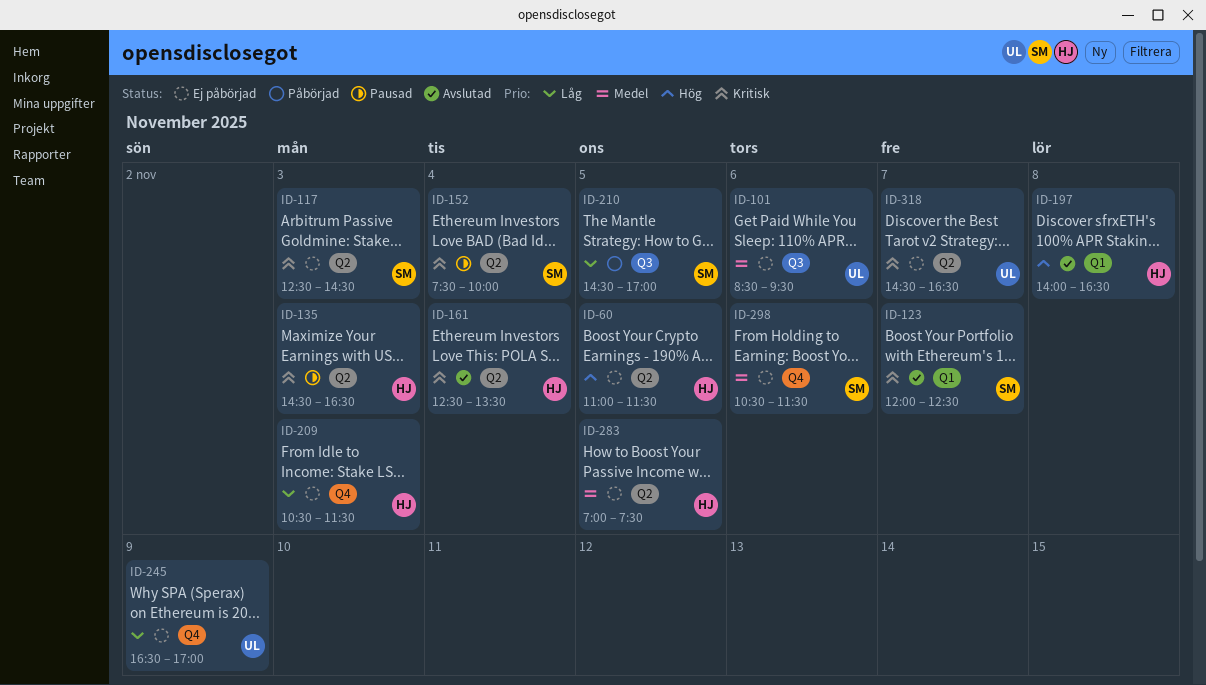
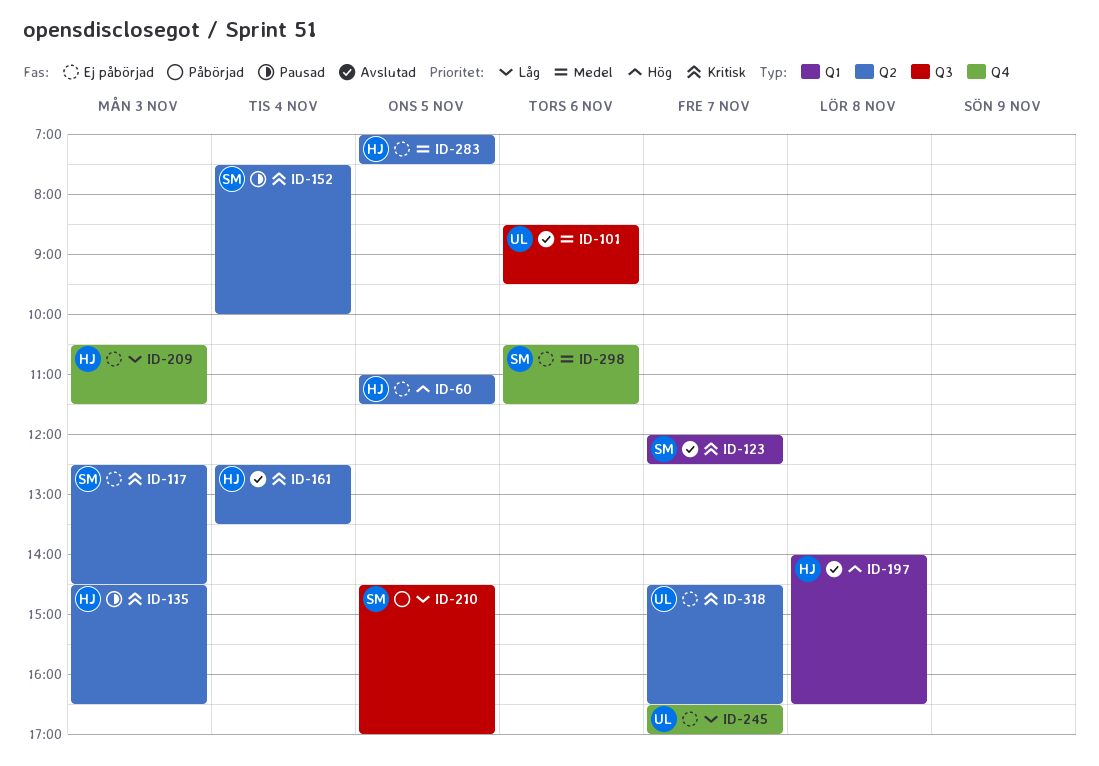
ID-101, status: Ej påbörjad -> Avslutad
ID-245, day: Nov 9 -> Nov 7

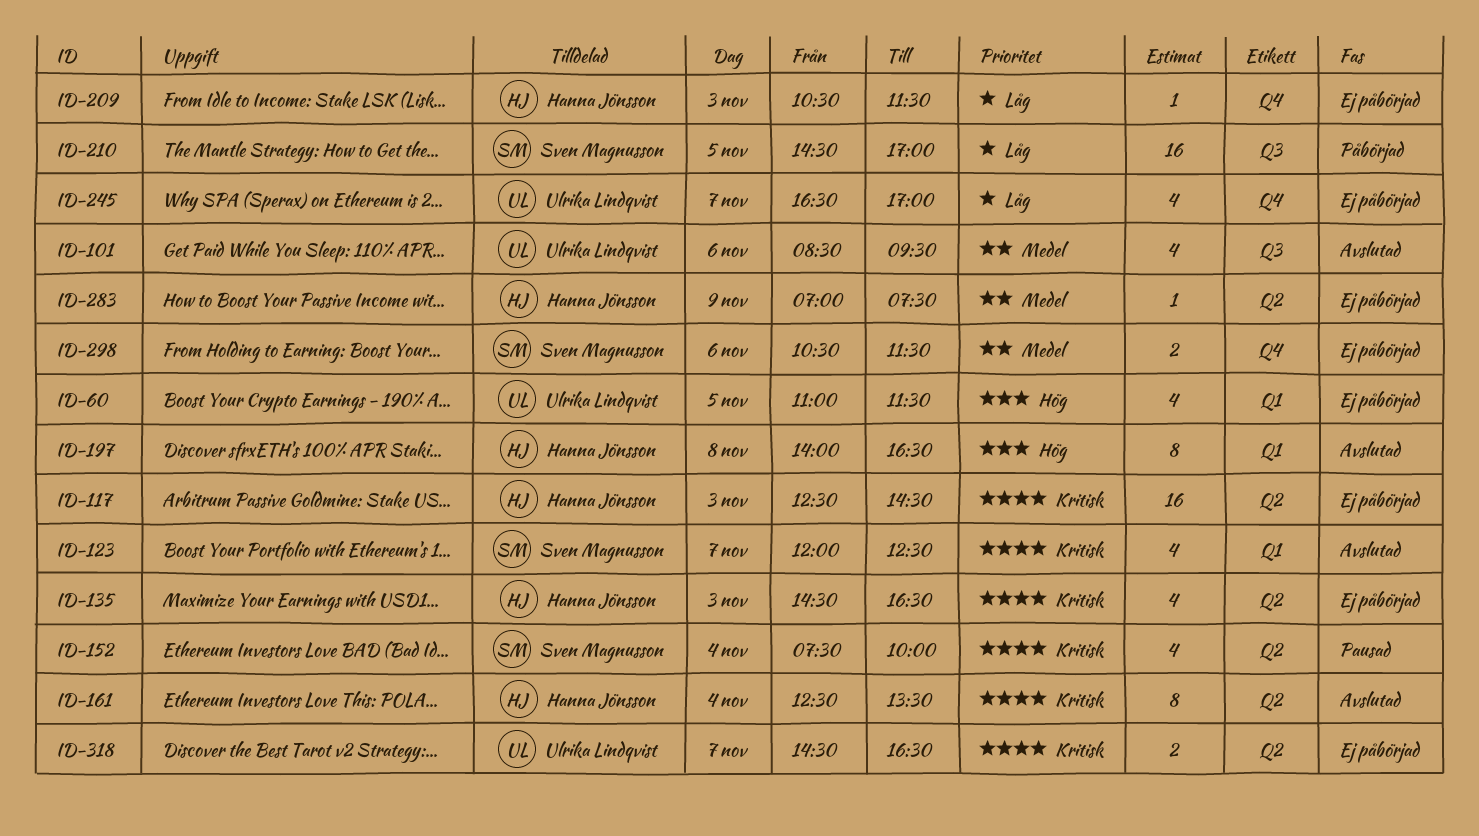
ID-60, owner: Hanna Jönsson -> Ulrika Lindqvist
ID-60, label: Q2 -> Q1
ID-117, owner: Sven Magnusson -> Hanna Jönsson
ID-135, status: Pausad -> Ej påbörjad
ID-283, day: Nov 5 -> Nov 9

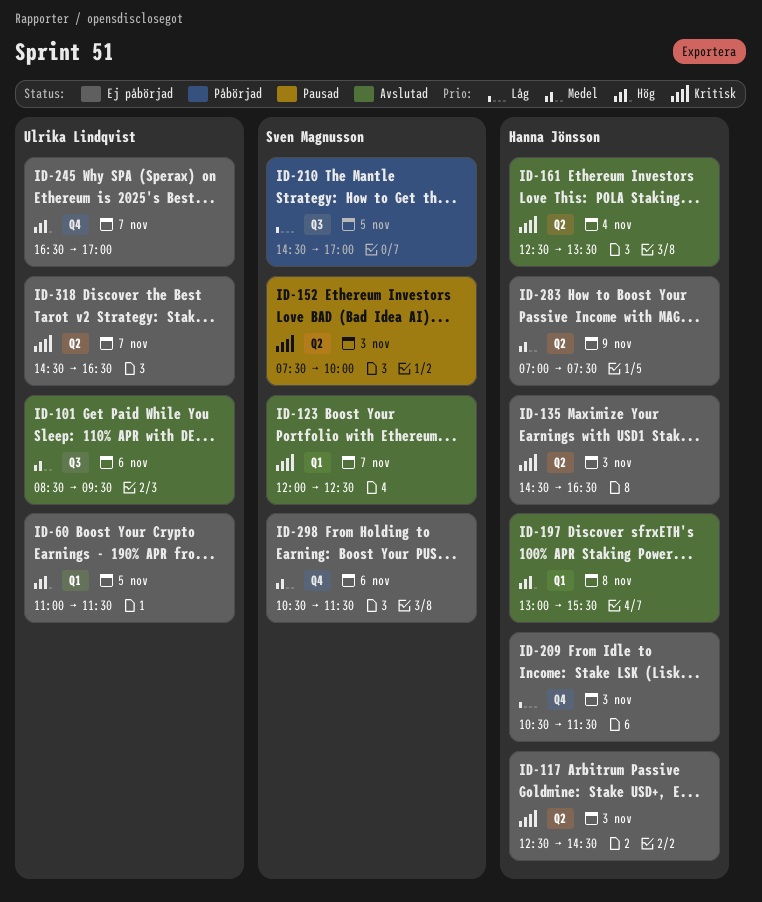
ID-152, day: Nov 4 -> Nov 3
ID-197, begins: 14:00 -> 13:00
ID-197, ends: 16:30 -> 15:30
ID-245, priority: Låg -> Hög

